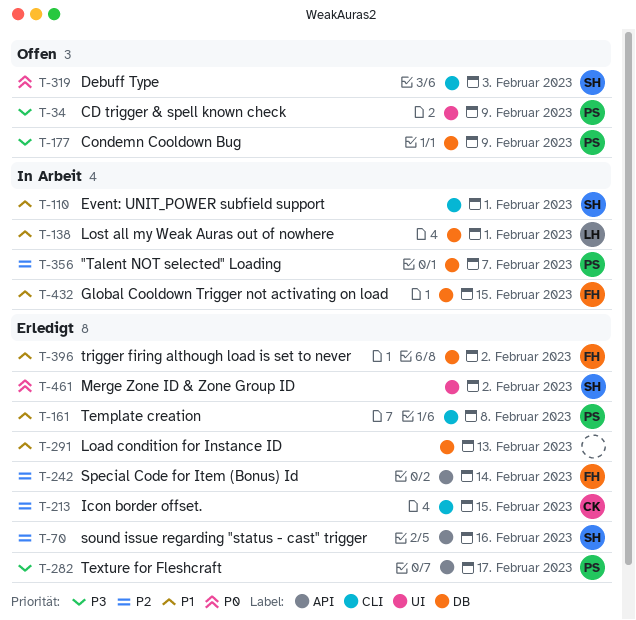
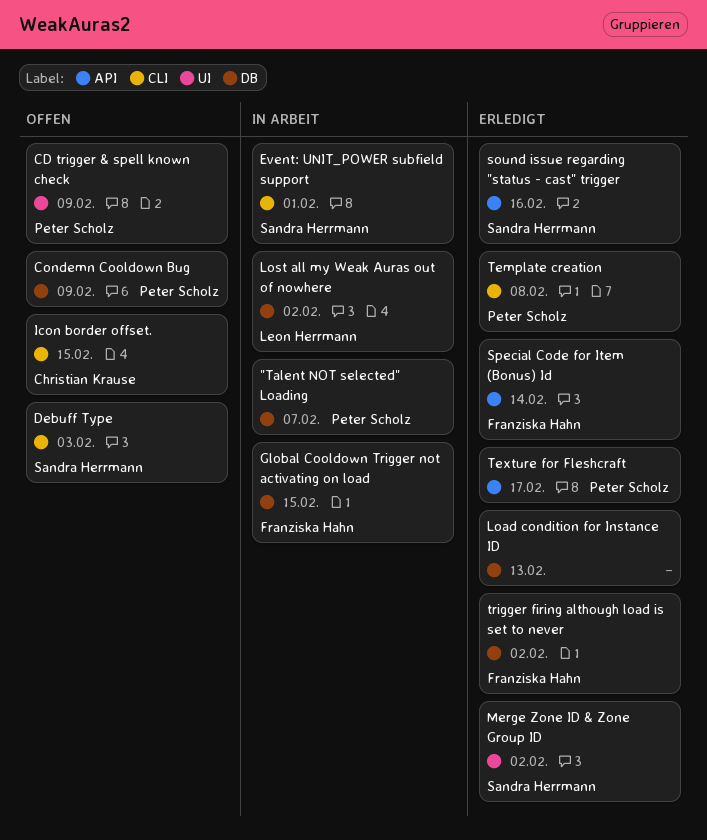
Icon border offset., status: Erledigt -> Offen
Lost all my Weak Auras out of nowhere, due: Feb 1 -> Feb 2

